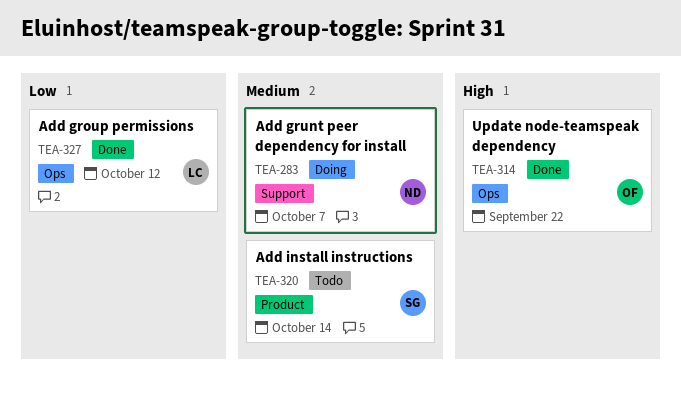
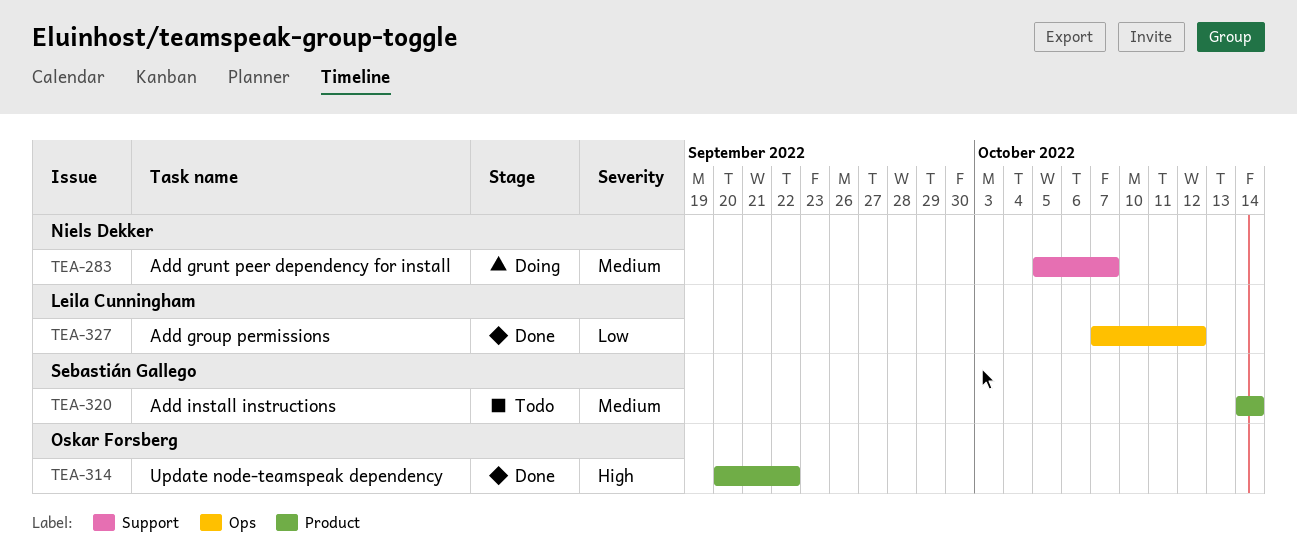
TEA-314, label: Ops -> Product

